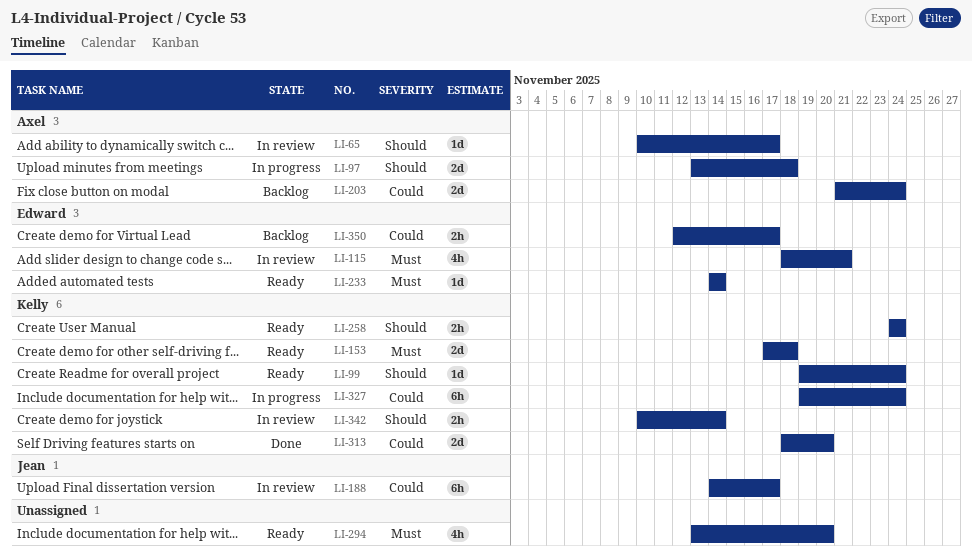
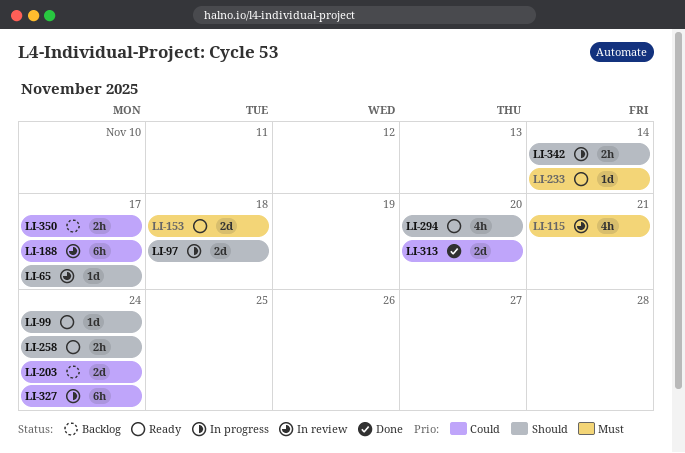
LI-294, priority: Must -> Should
LI-342, status: In review -> In progress

